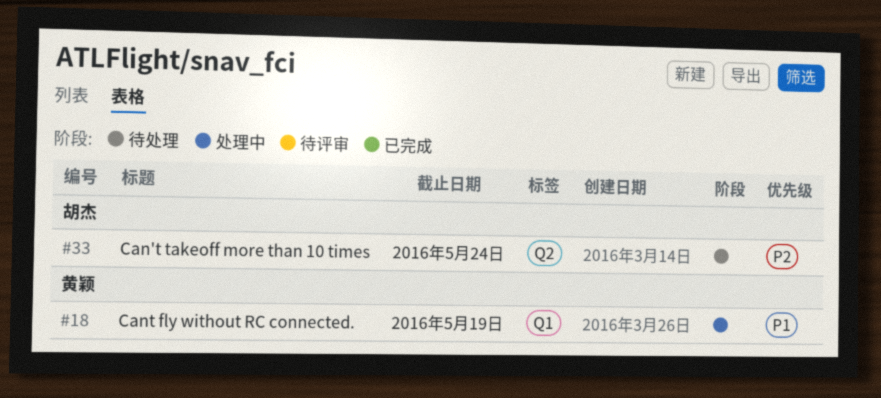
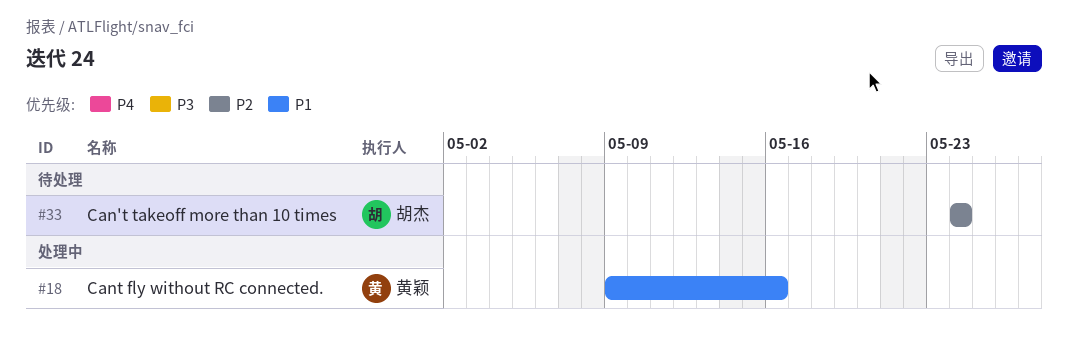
#18, due: May 19 -> May 16

